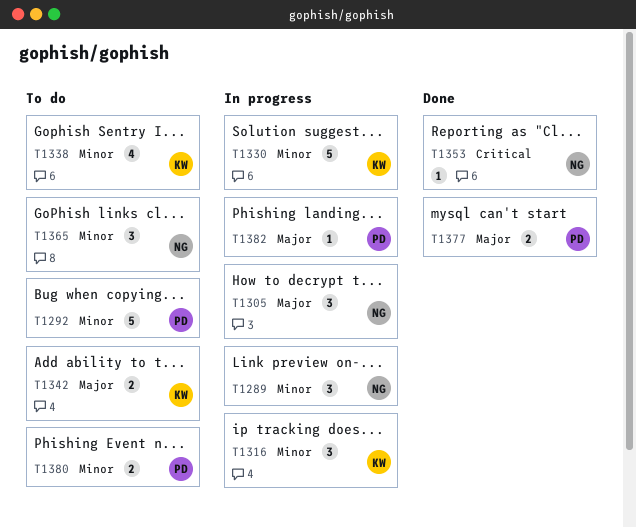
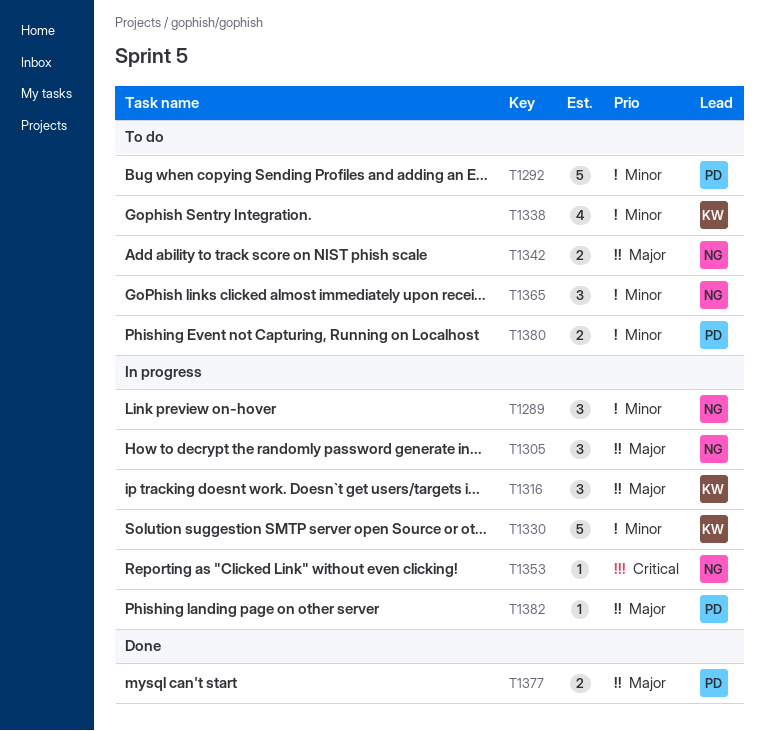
T1316, priority: Minor -> Major
T1342, owner: KW -> NG
T1353, status: Done -> In progress

